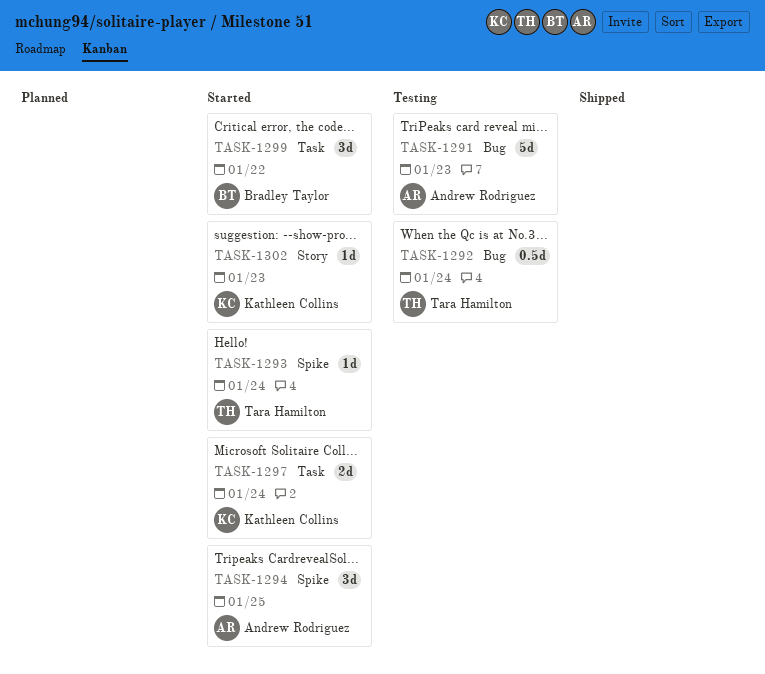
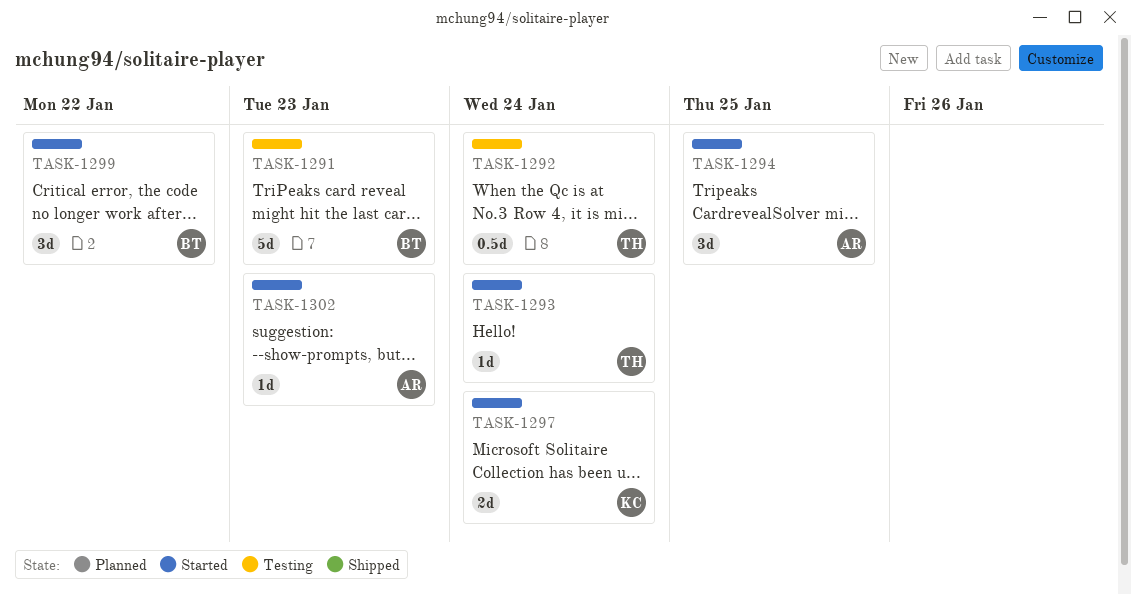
TASK-1291, owner: Andrew Rodriguez -> Bradley Taylor
TASK-1302, owner: Kathleen Collins -> Andrew Rodriguez

